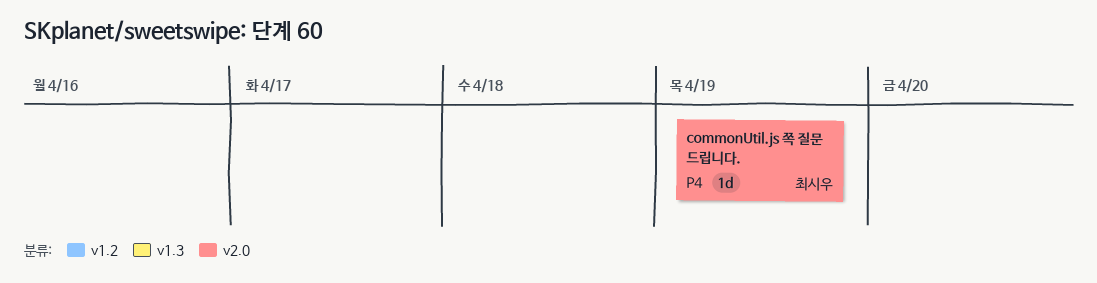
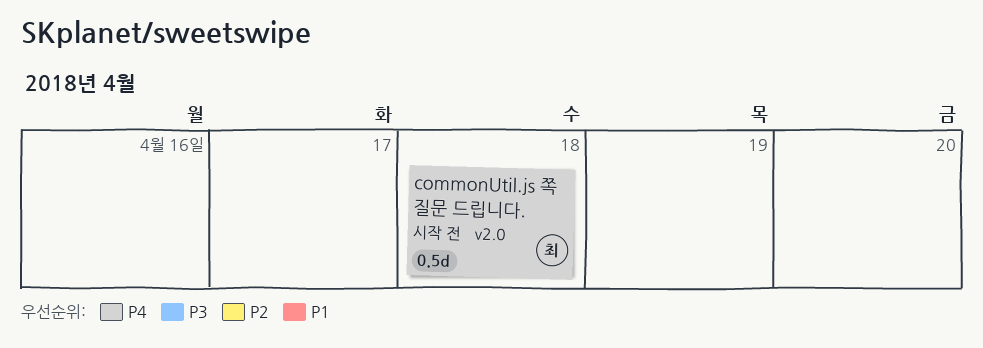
commonUtil.js 쪽 질문 드립니다., estimate: 1d -> 0.5d
commonUtil.js 쪽 질문 드립니다., due: Apr 19 -> Apr 18

